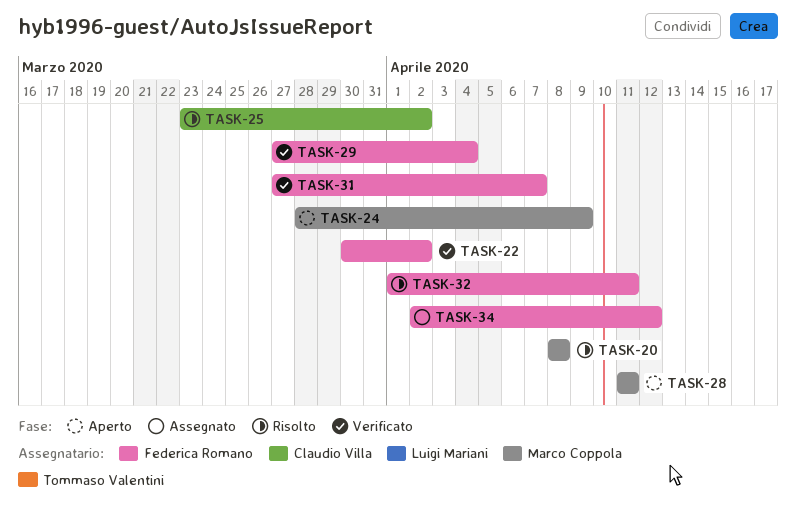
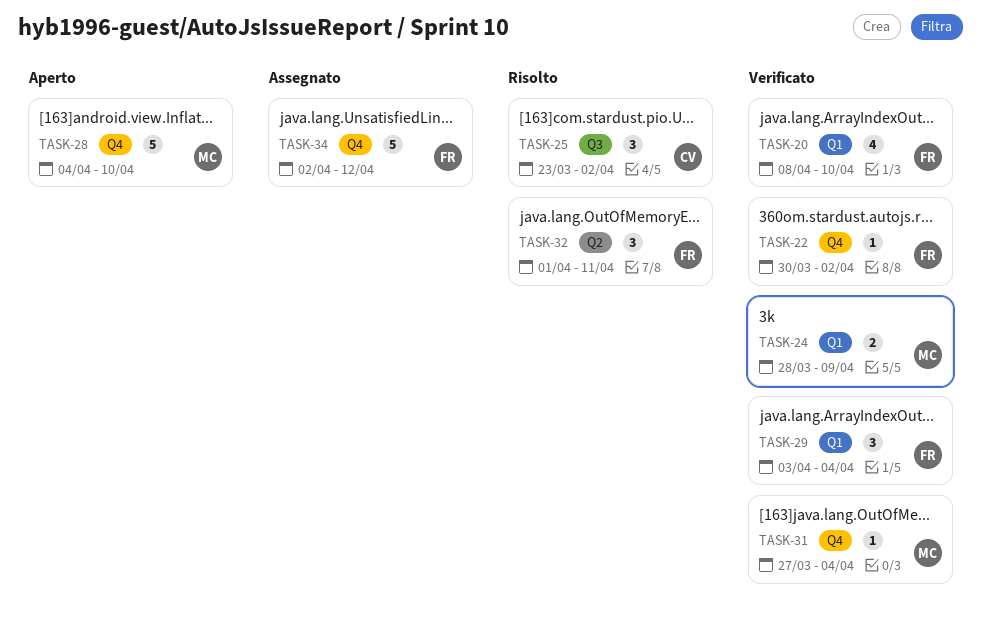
TASK-20, status: Risolto -> Verificato
TASK-20, owner: Marco Coppola -> Federica Romano
TASK-20, due: Apr 8 -> Apr 10
TASK-24, status: Aperto -> Verificato
TASK-28, start: Apr 11 -> Apr 4
TASK-28, due: Apr 11 -> Apr 10
TASK-29, start: Mar 27 -> Apr 3
TASK-31, owner: Federica Romano -> Marco Coppola
TASK-31, due: Apr 7 -> Apr 4

